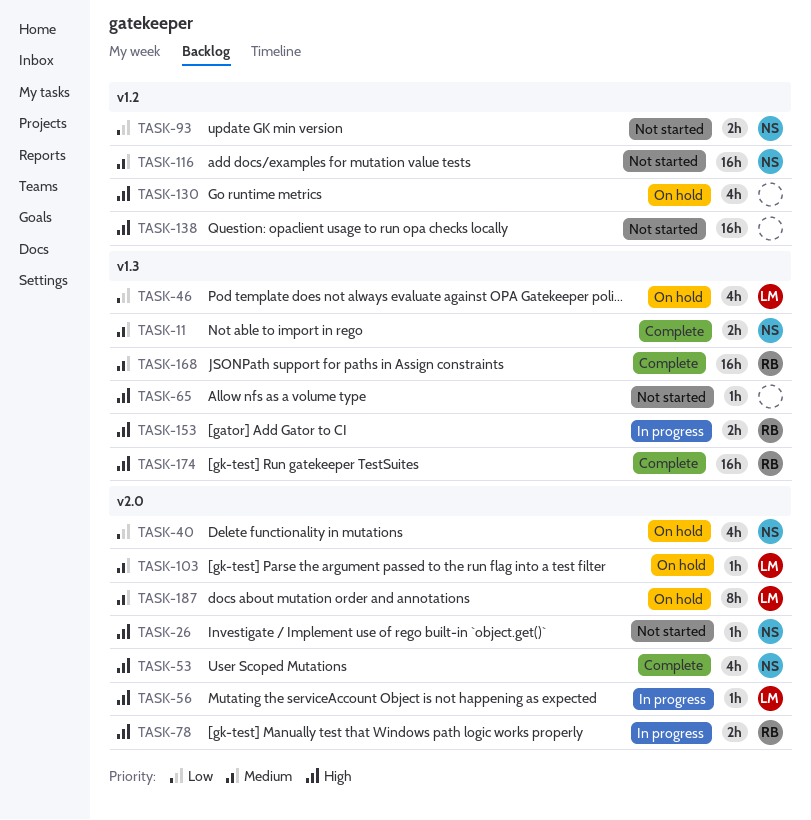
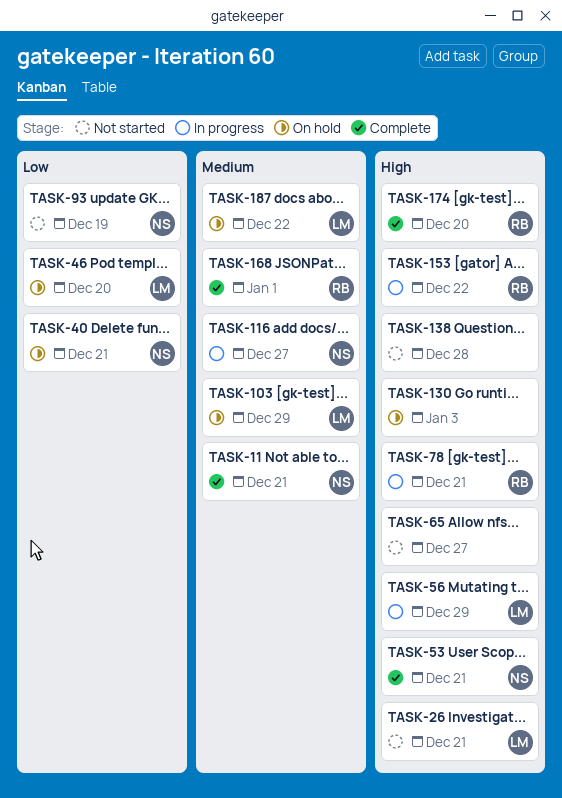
TASK-26, owner: NS -> LM
TASK-116, status: Not started -> In progress

